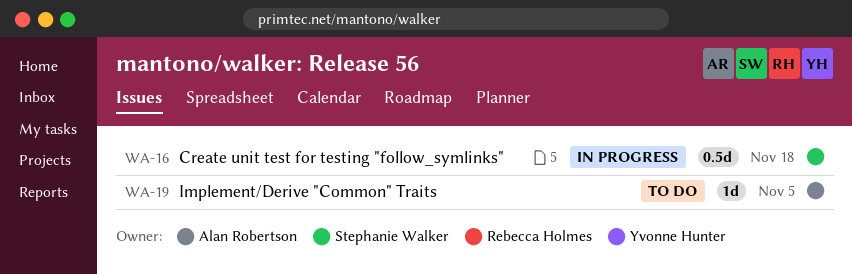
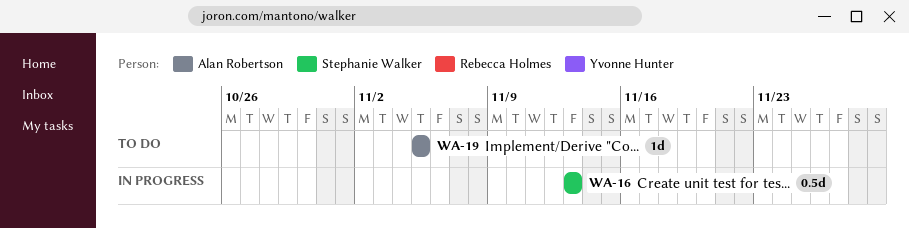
WA-16, due: Nov 18 -> Nov 13

